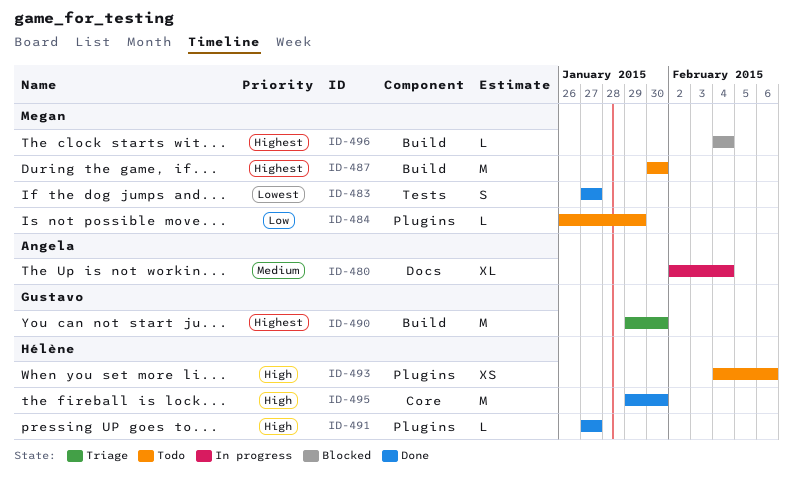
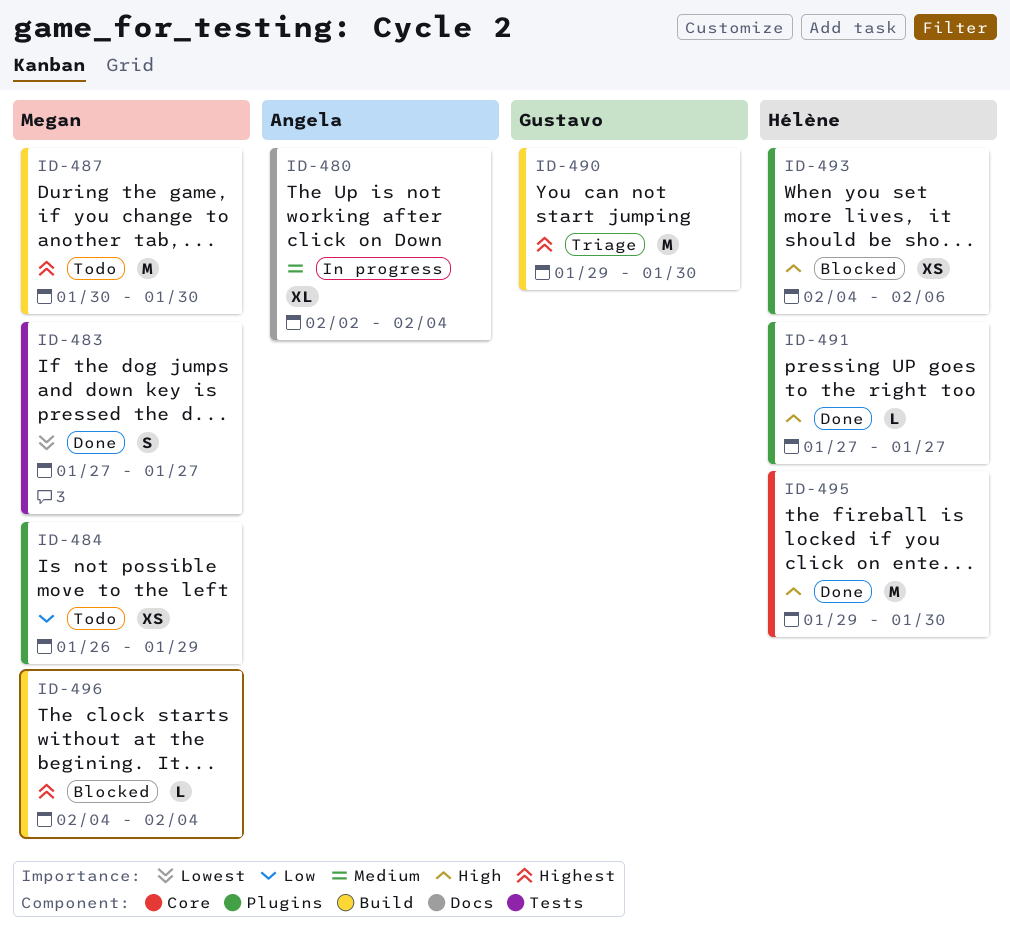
ID-484, estimate: L -> XS
ID-493, status: Todo -> Blocked

